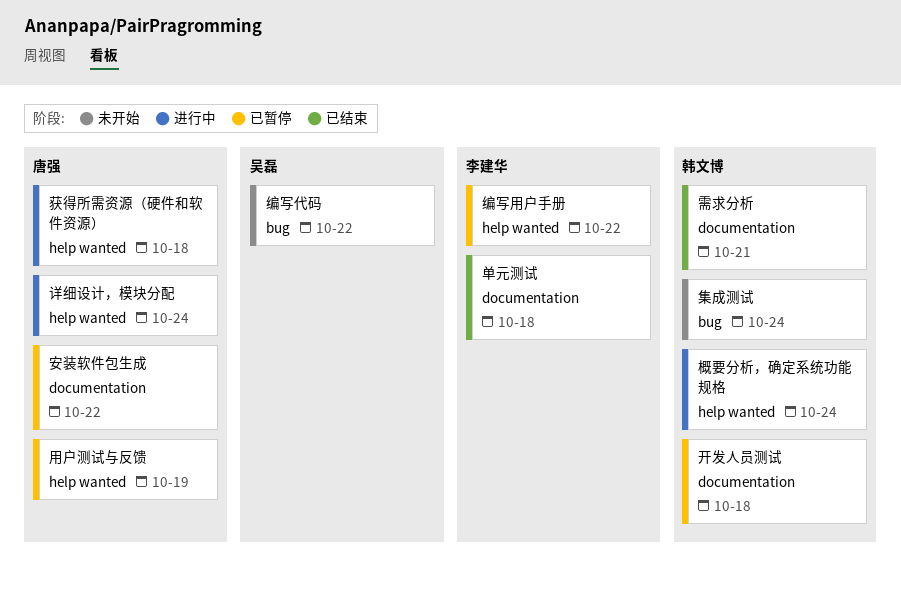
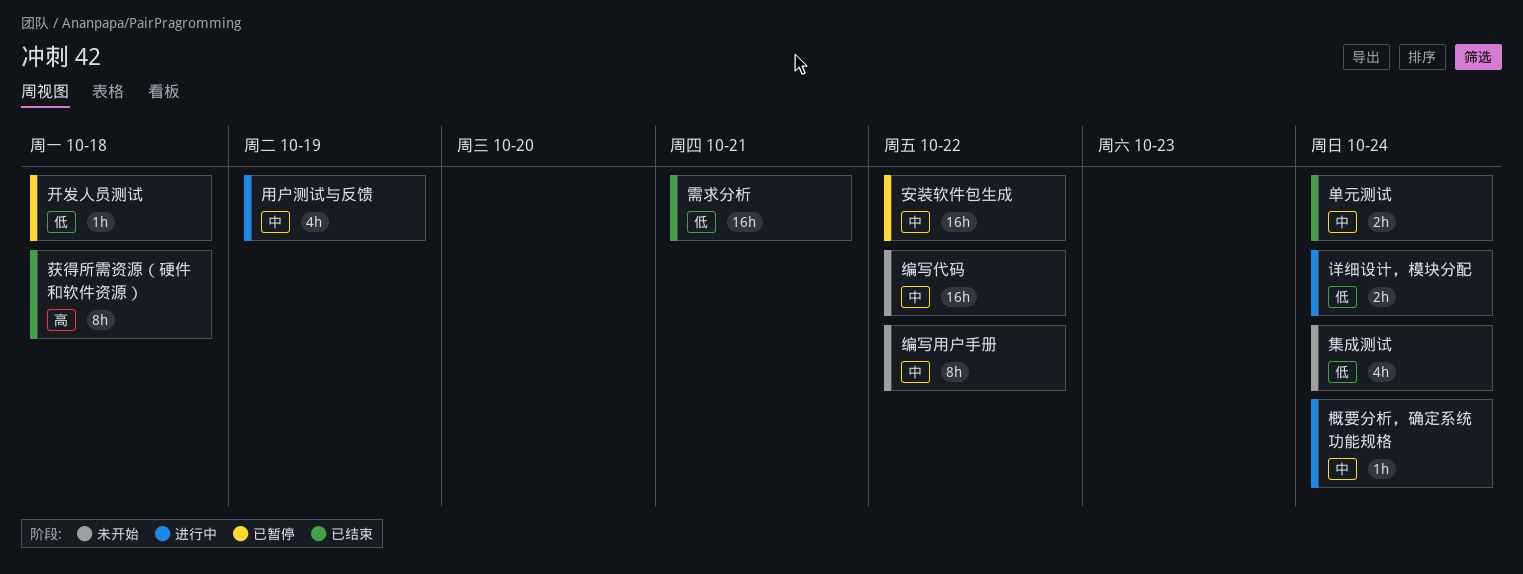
单元测试, due: Oct 18 -> Oct 24
用户测试与反馈, status: 已暂停 -> 进行中
编写用户手册, status: 已暂停 -> 未开始
获得所需资源（硬件和软件资源）, status: 进行中 -> 已结束

